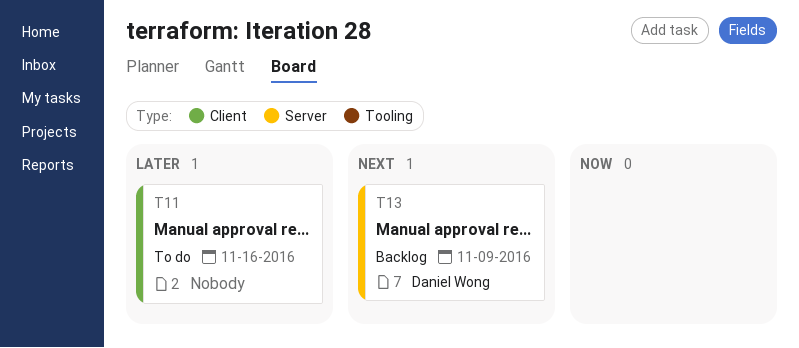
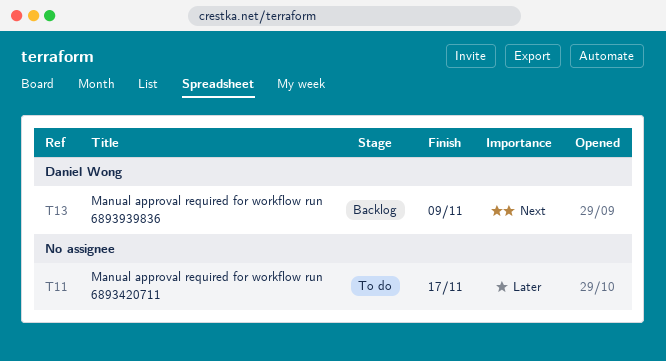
T11, due: Nov 16 -> Nov 17

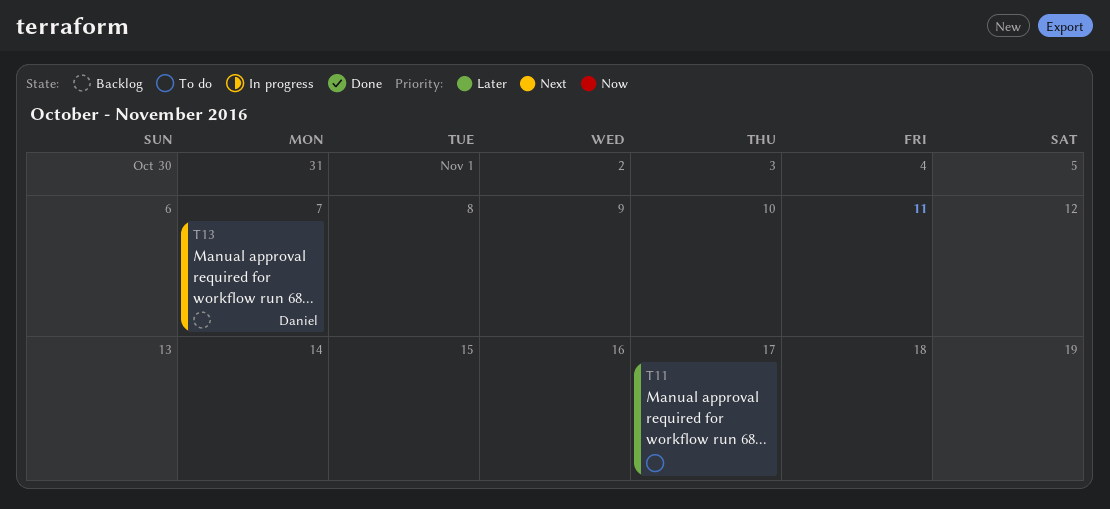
T13, due: Nov 9 -> Nov 7

